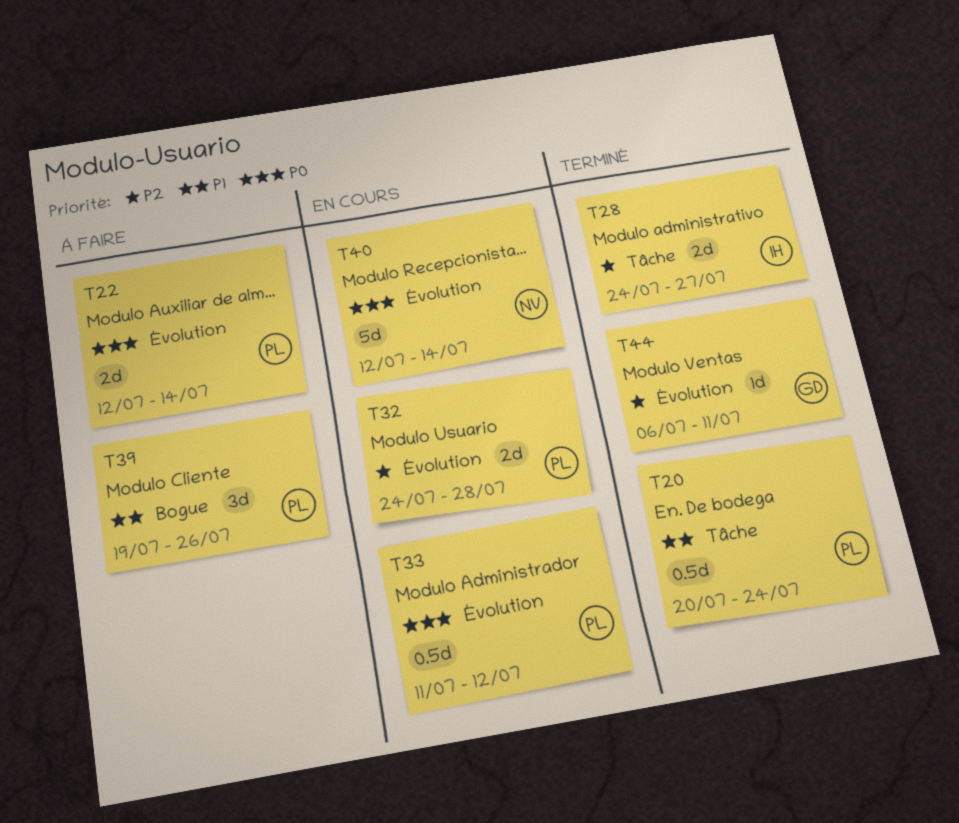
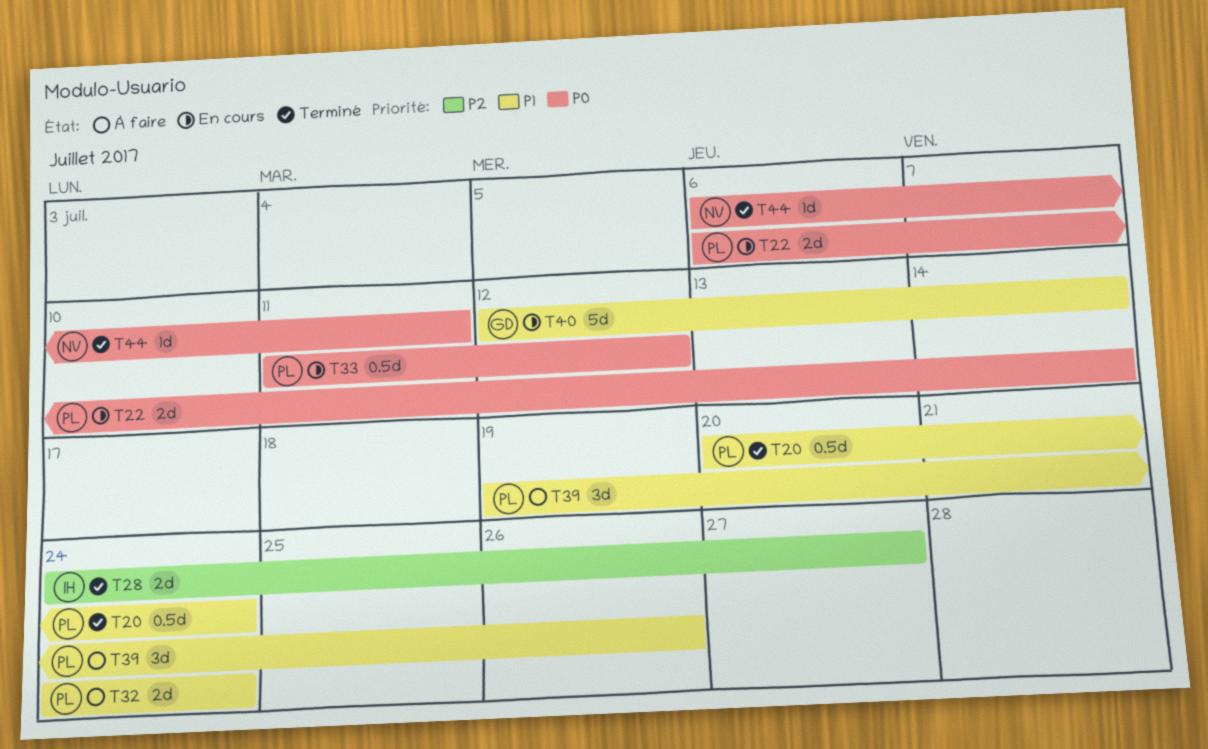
T22, status: À faire -> En cours
T22, start: Jul 12 -> Jul 6
T32, status: En cours -> À faire
T32, priority: P2 -> P1
T32, due: Jul 28 -> Jul 24
T40, owner: NV -> GD
T40, priority: P0 -> P1
T44, owner: GD -> NV
T44, priority: P2 -> P0

